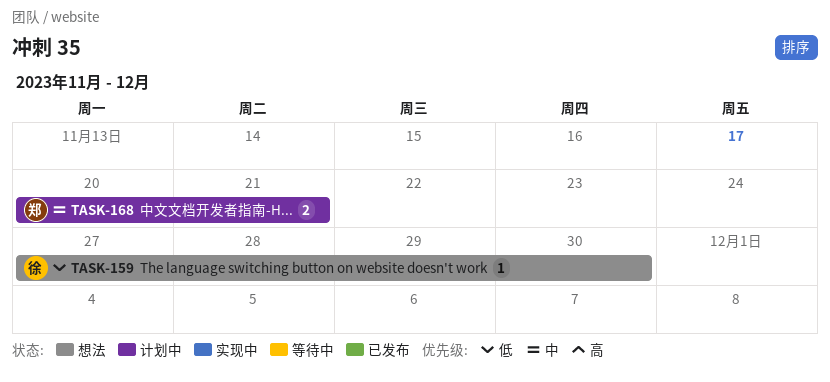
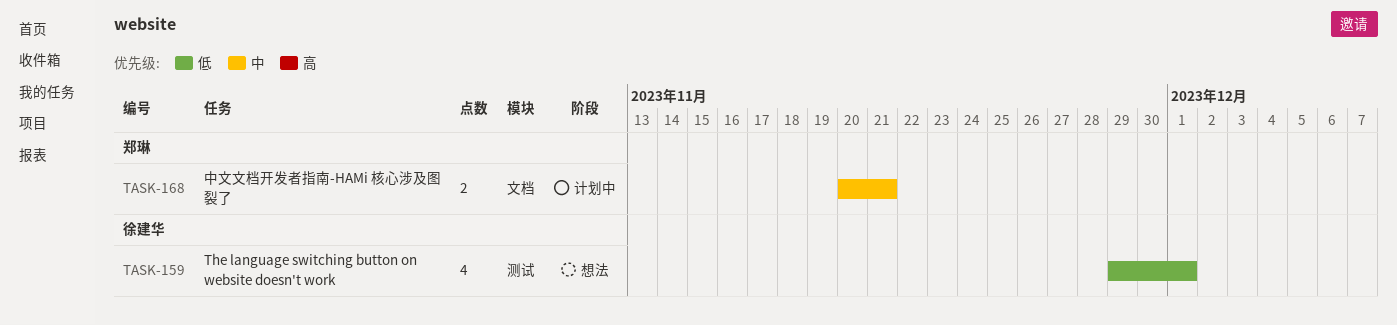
TASK-159, estimate: 1 -> 4
TASK-159, start: Nov 27 -> Nov 29
TASK-159, due: Nov 30 -> Dec 1

